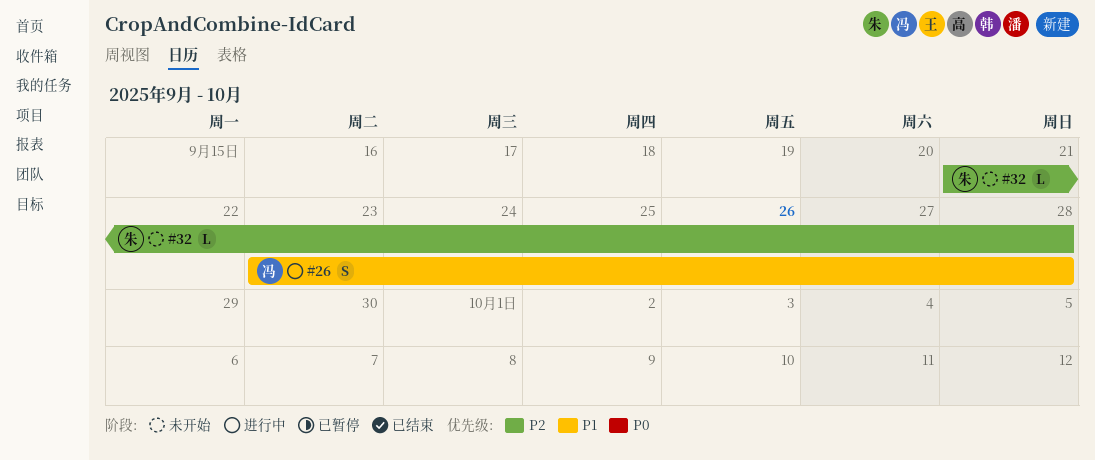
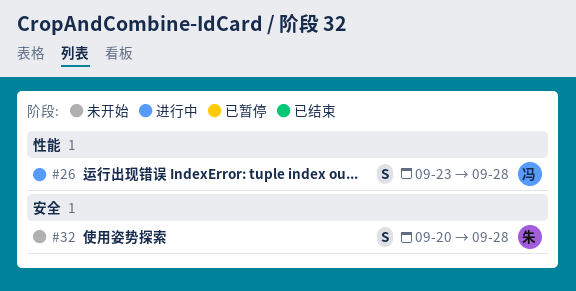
#32, estimate: L -> S
#32, start: Sep 21 -> Sep 20

